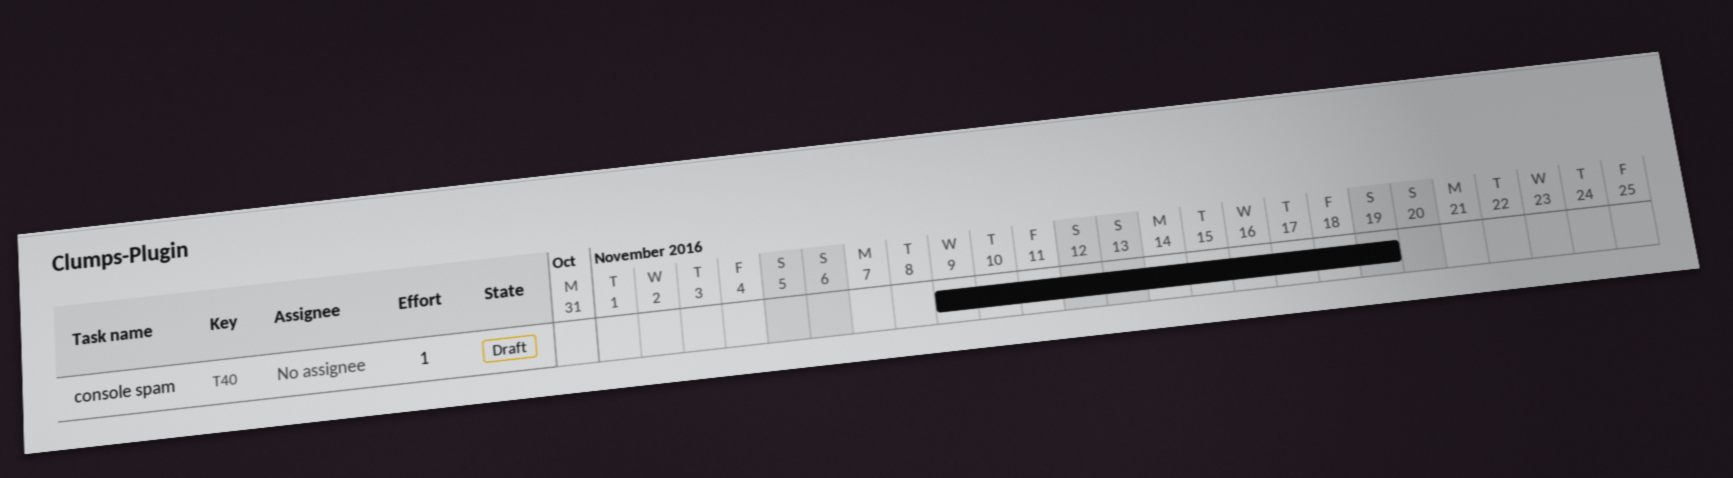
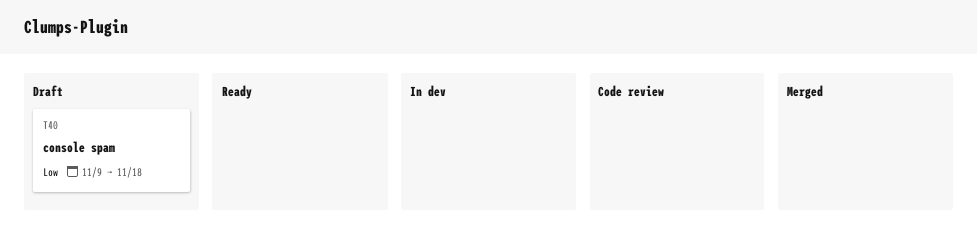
T40, due: Nov 19 -> Nov 18

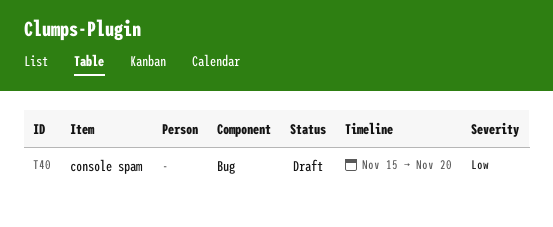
T40, start: Nov 9 -> Nov 15
T40, due: Nov 18 -> Nov 20

